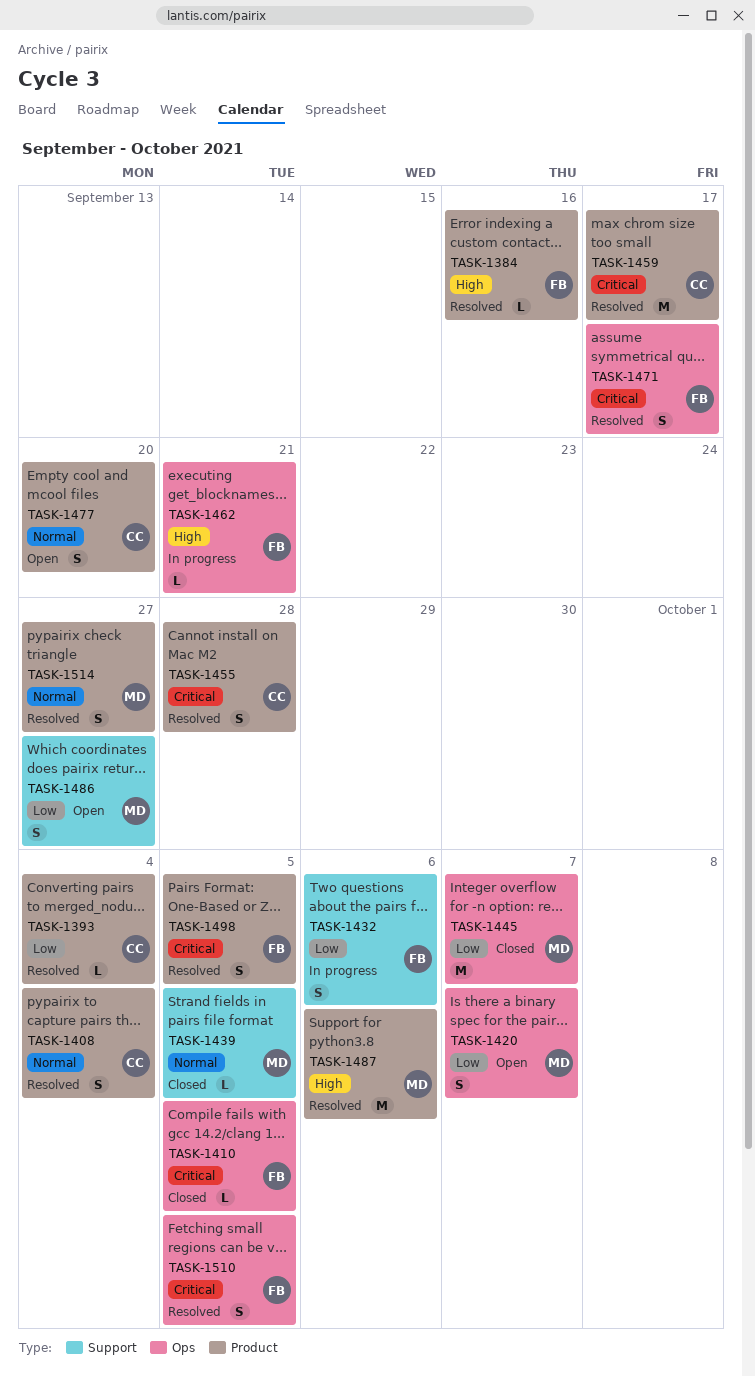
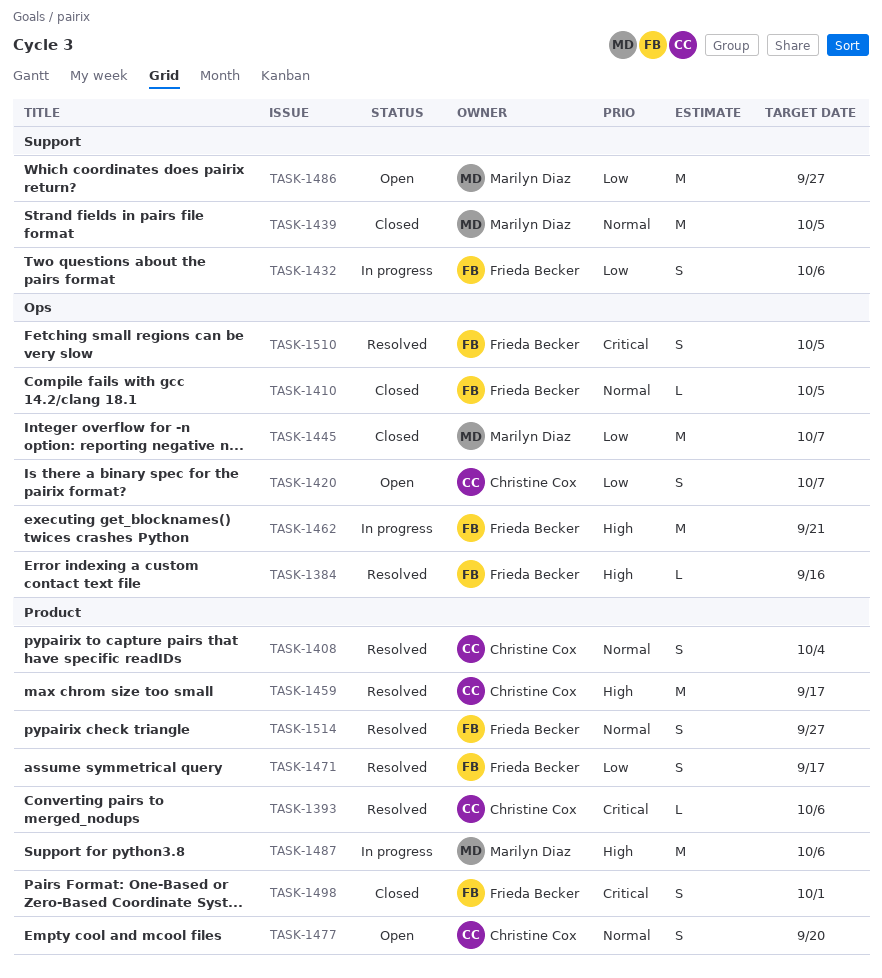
TASK-1384, label: Product -> Ops
TASK-1393, priority: Low -> Critical
TASK-1393, due: Oct 4 -> Oct 6
TASK-1410, priority: Critical -> Normal
TASK-1420, owner: Marilyn Diaz -> Christine Cox
TASK-1439, estimate: L -> M
TASK-1455: present -> none
TASK-1459, priority: Critical -> High
TASK-1462, estimate: L -> M
TASK-1471, priority: Critical -> Low
TASK-1471, label: Ops -> Product
TASK-1486, estimate: S -> M
TASK-1487, status: Resolved -> In progress
TASK-1498, status: Resolved -> Closed
TASK-1498, due: Oct 5 -> Oct 1
TASK-1514, owner: Marilyn Diaz -> Frieda Becker

